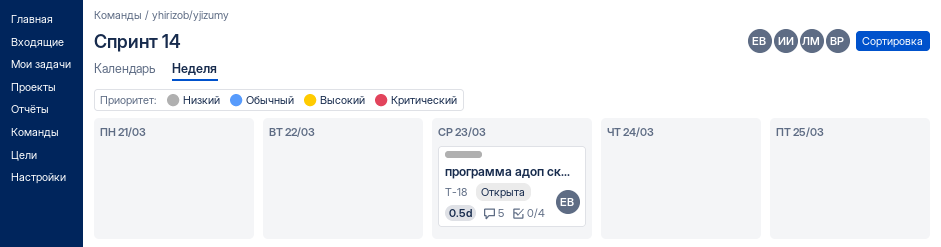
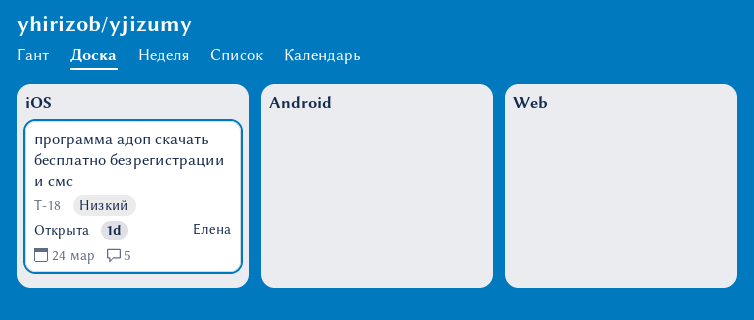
T-18, estimate: 0.5d -> 1d
T-18, due: Mar 23 -> Mar 24

